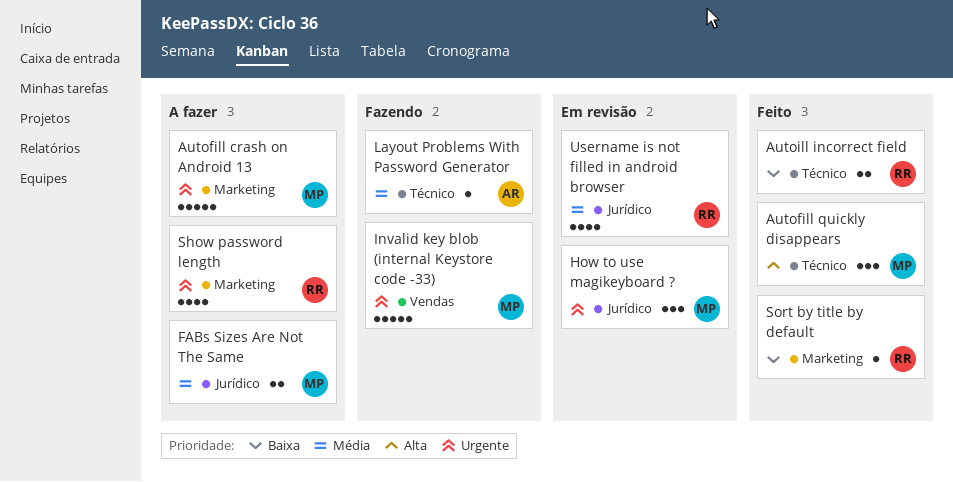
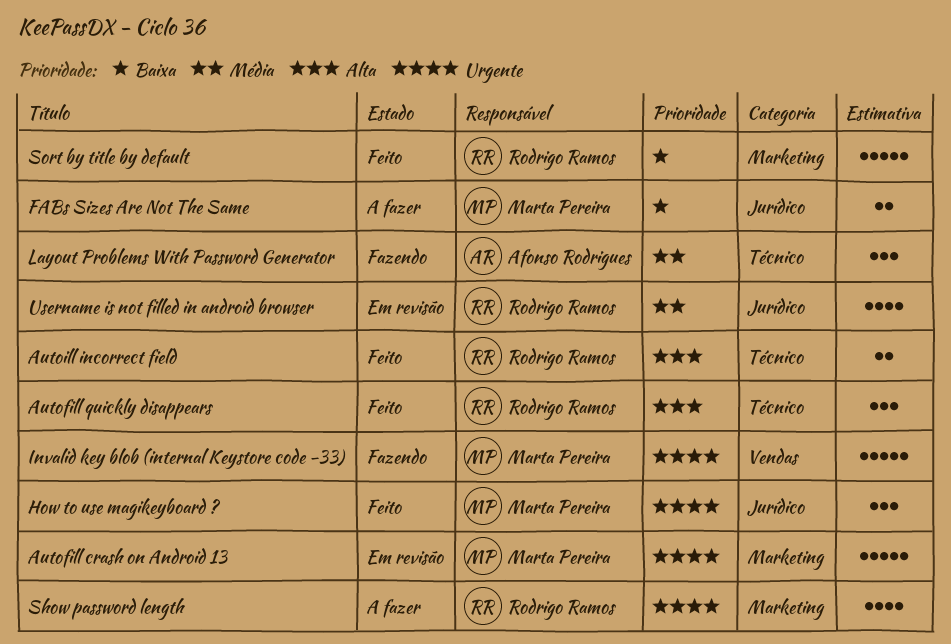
Autofill crash on Android 13, status: A fazer -> Em revisão
Autofill quickly disappears, owner: Marta Pereira -> Rodrigo Ramos
Autoill incorrect field, priority: Baixa -> Alta
FABs Sizes Are Not The Same, priority: Média -> Baixa
How to use magikeyboard ?, status: Em revisão -> Feito
Layout Problems With Password Generator, estimate: 1 -> 3
Sort by title by default, estimate: 1 -> 5

